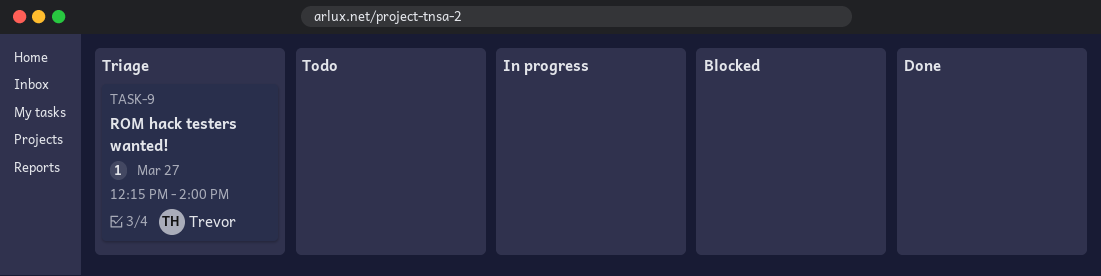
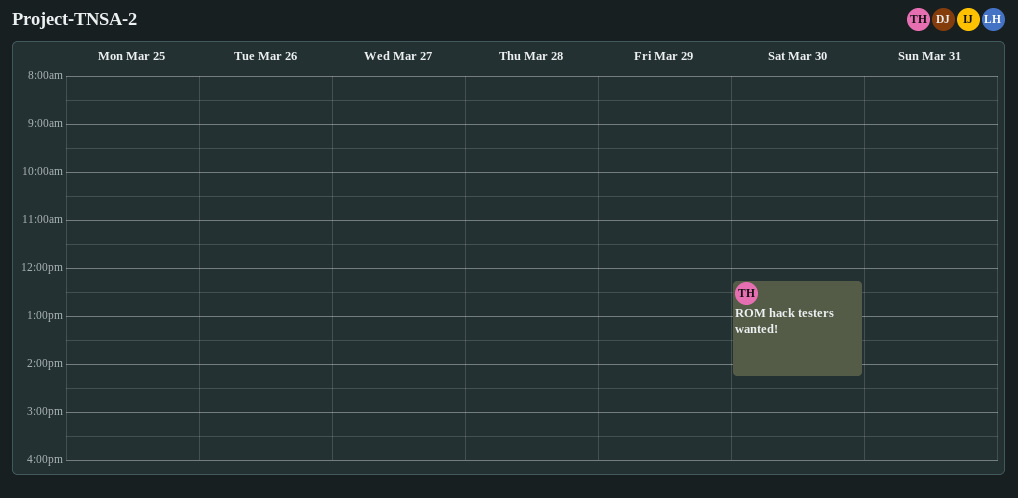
ROM hack testers wanted!, day: Mar 27 -> Mar 30
ROM hack testers wanted!, ends: 14:00 -> 14:15

